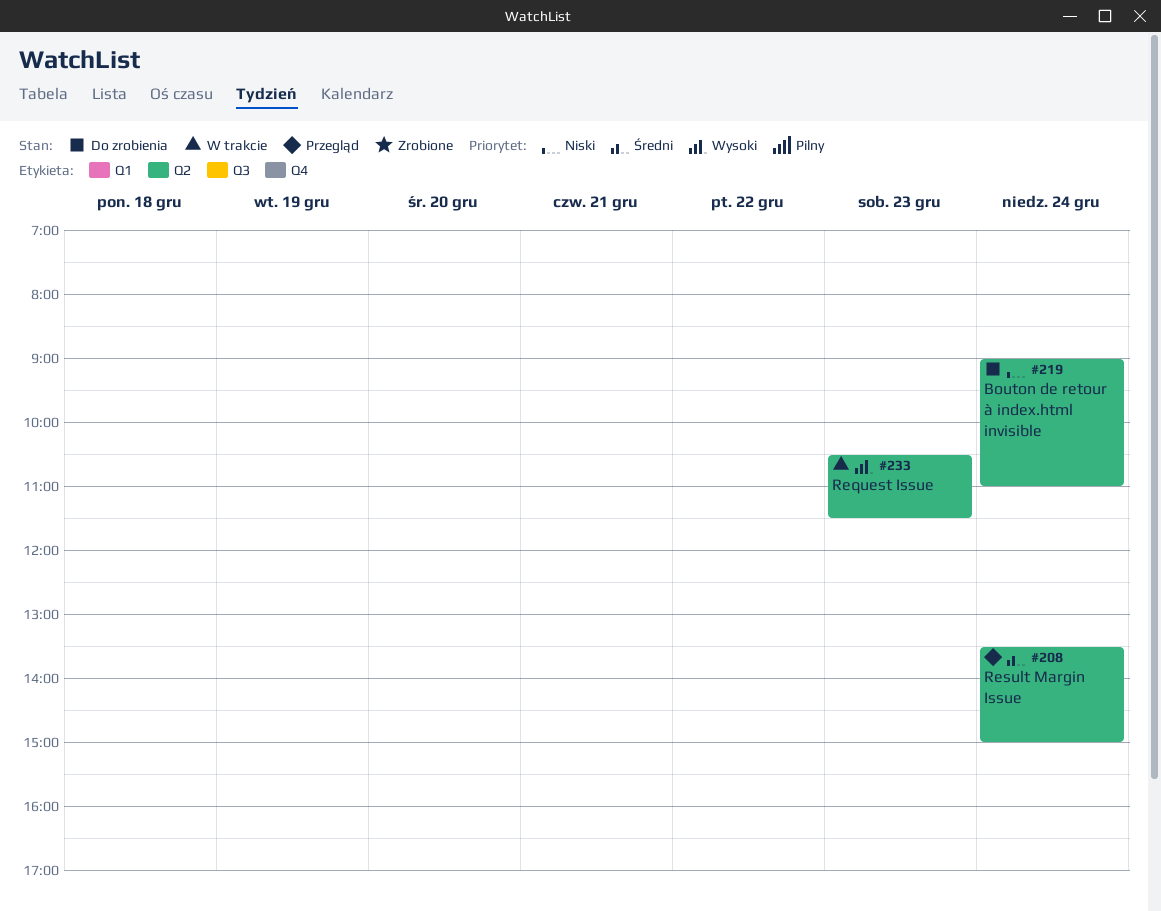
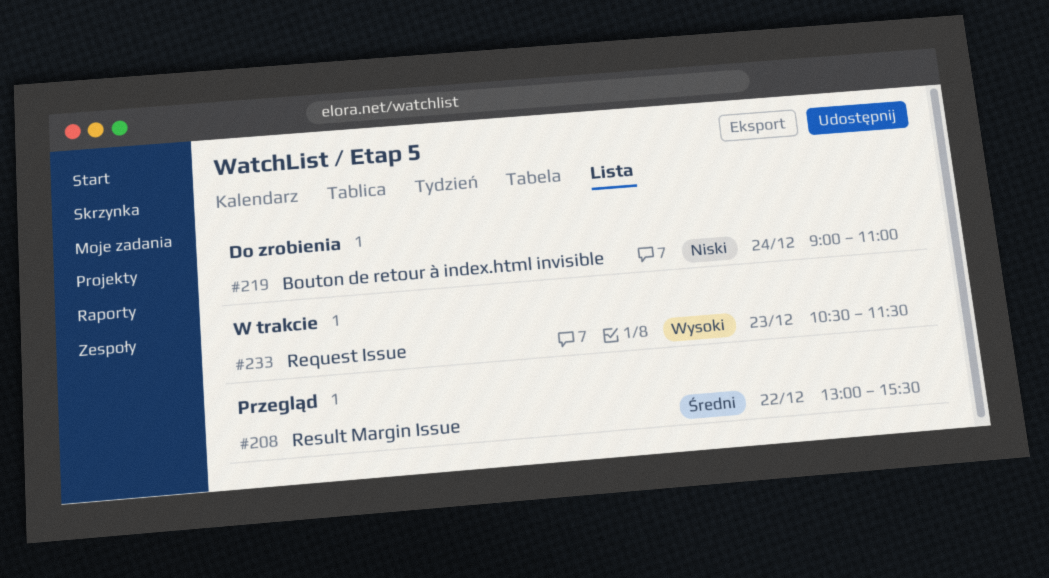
#208, day: Dec 24 -> Dec 22
#208, begins: 13:30 -> 13:00
#208, ends: 15:00 -> 15:30

